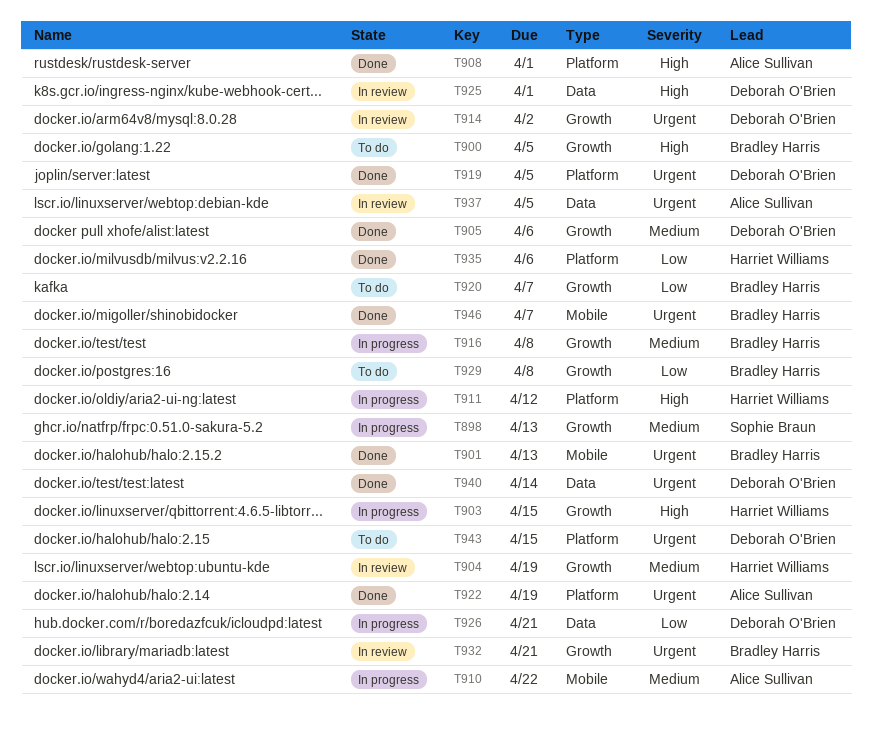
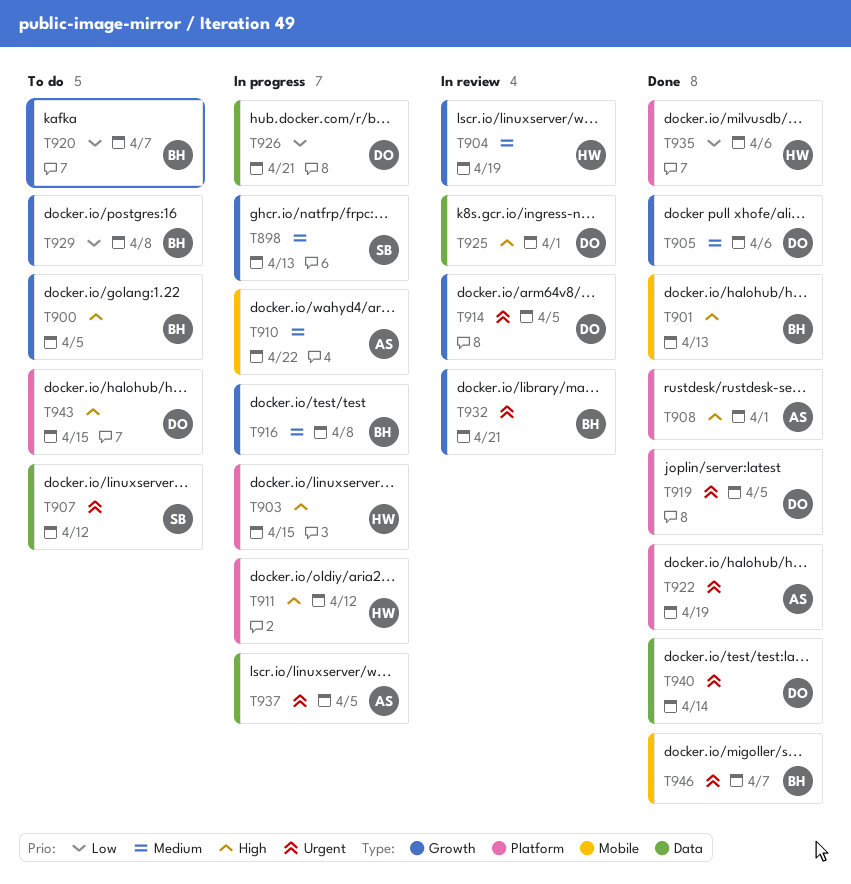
T901, priority: Urgent -> High
T903, label: Growth -> Platform
T907: none -> present
T914, due: Apr 2 -> Apr 5
T937, status: In review -> In progress
T943, priority: Urgent -> High

